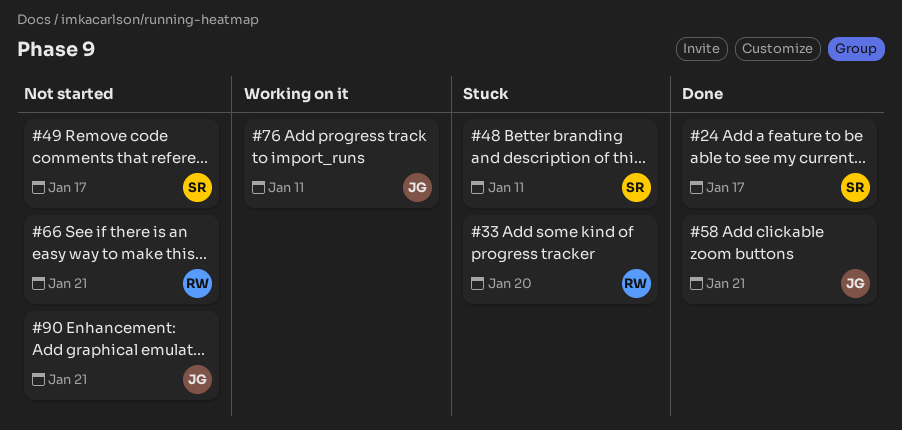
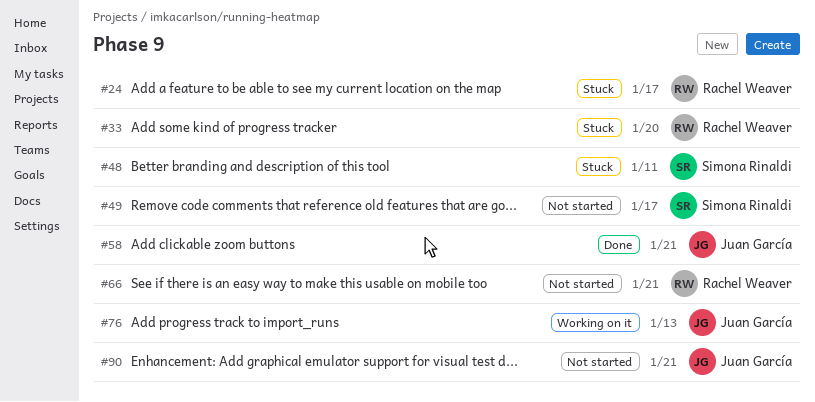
#24, status: Done -> Stuck
#24, owner: Simona Rinaldi -> Rachel Weaver
#76, due: Jan 11 -> Jan 13

